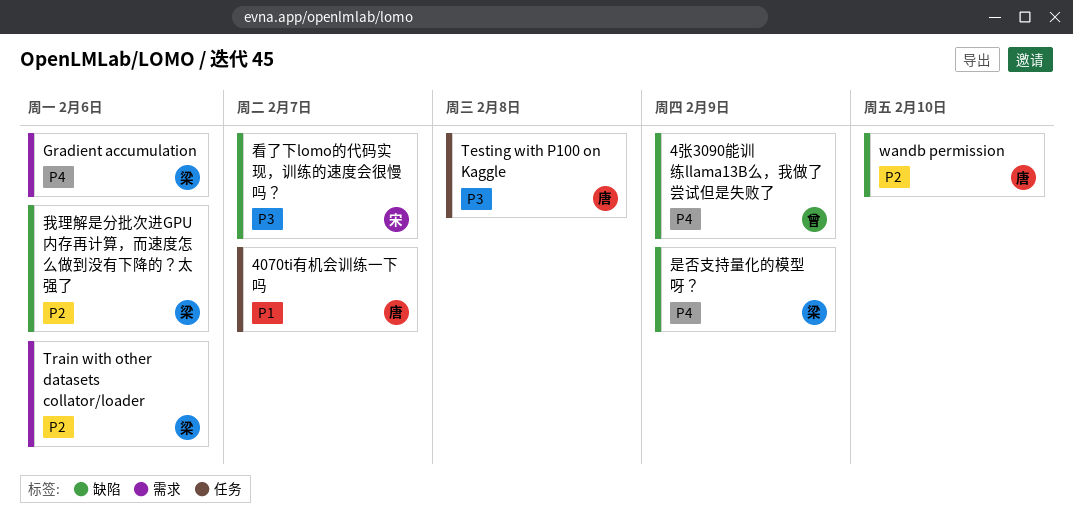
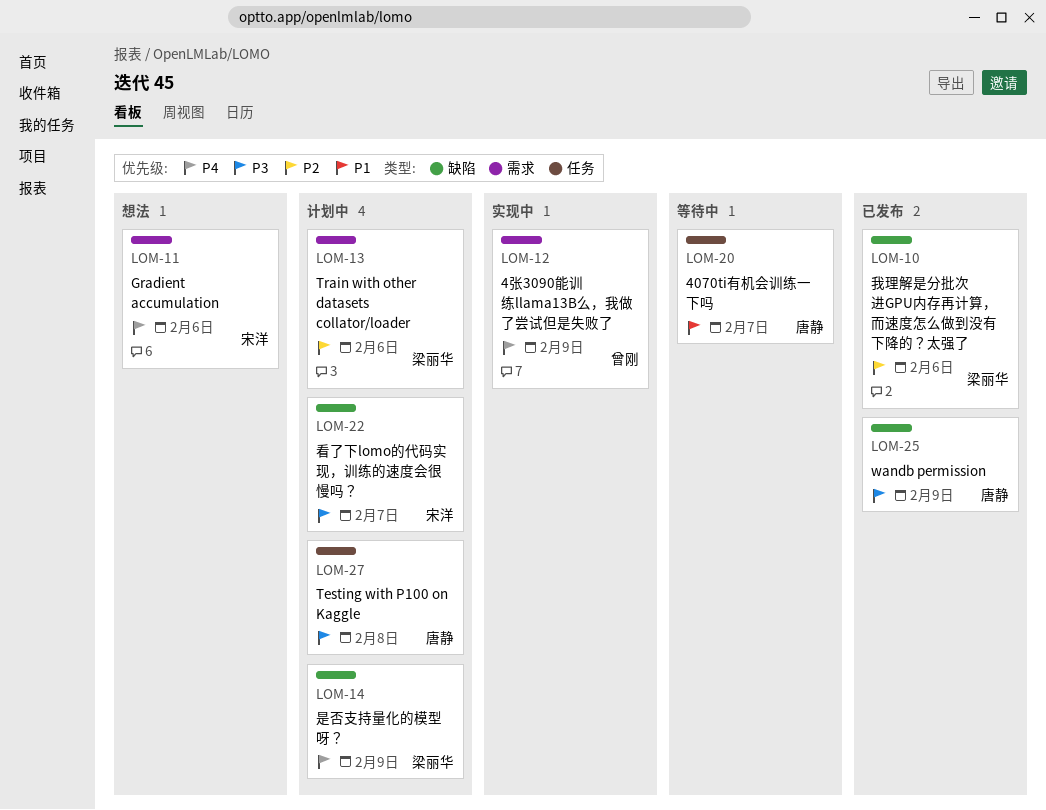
4张3090能训练llama13B么，我做了尝试但是失败了, label: 缺陷 -> 需求
Gradient accumulation, owner: 梁丽华 -> 宋洋
wandb permission, priority: P2 -> P3
wandb permission, due: Feb 10 -> Feb 9

